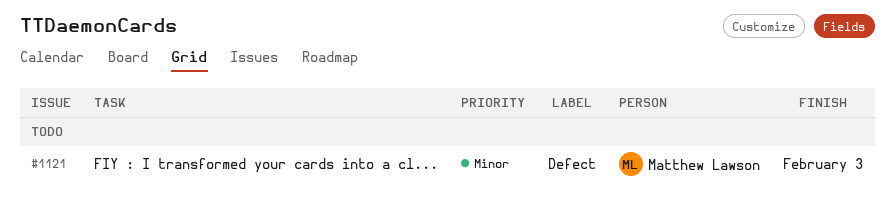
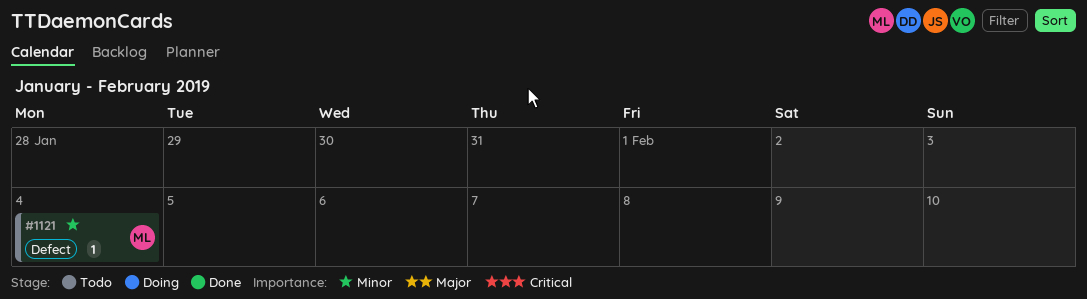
#1121, due: Feb 3 -> Feb 4

